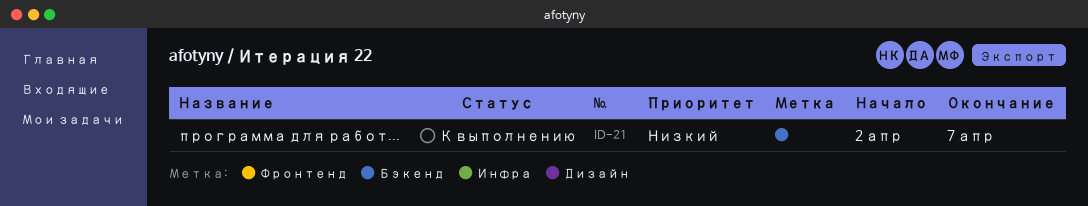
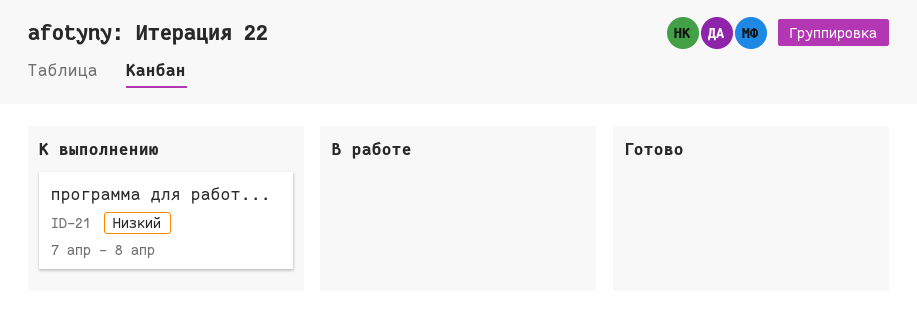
ID-21, start: Apr 2 -> Apr 7
ID-21, due: Apr 7 -> Apr 8

